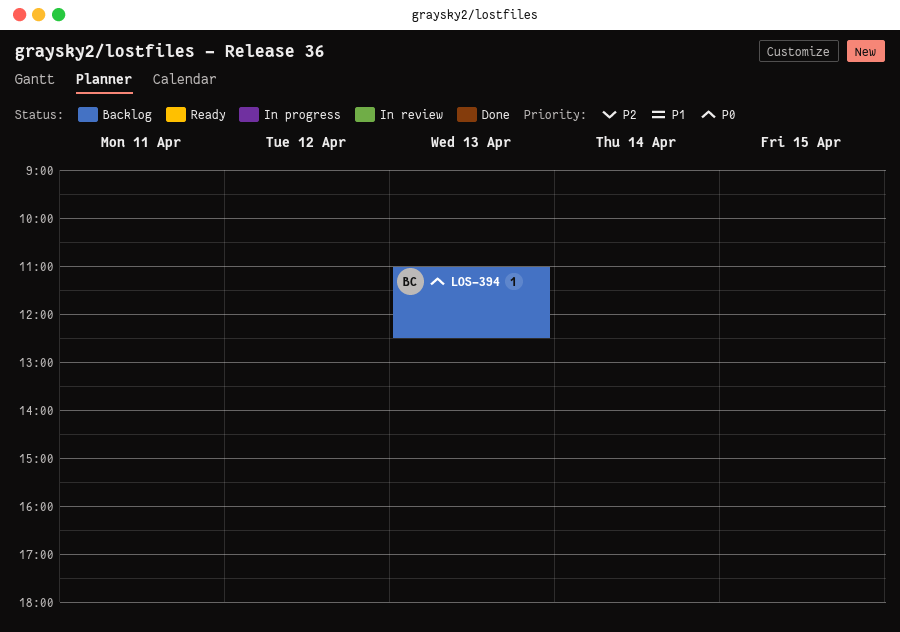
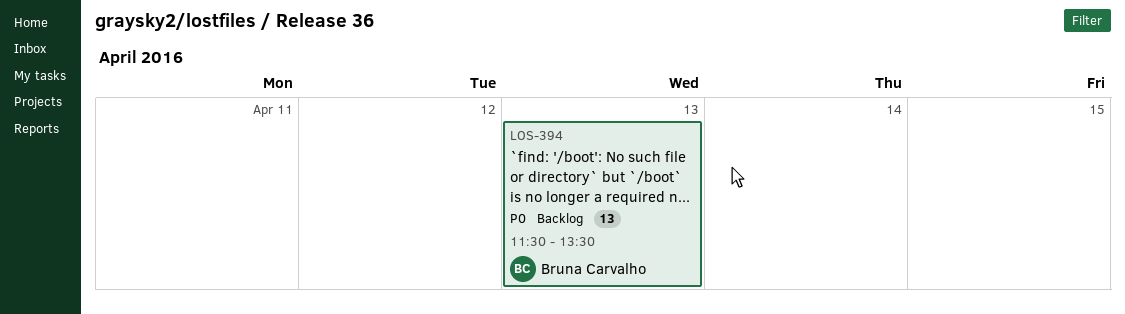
LOS-394, estimate: 1 -> 13
LOS-394, begins: 11:00 -> 11:30
LOS-394, ends: 12:30 -> 13:30

